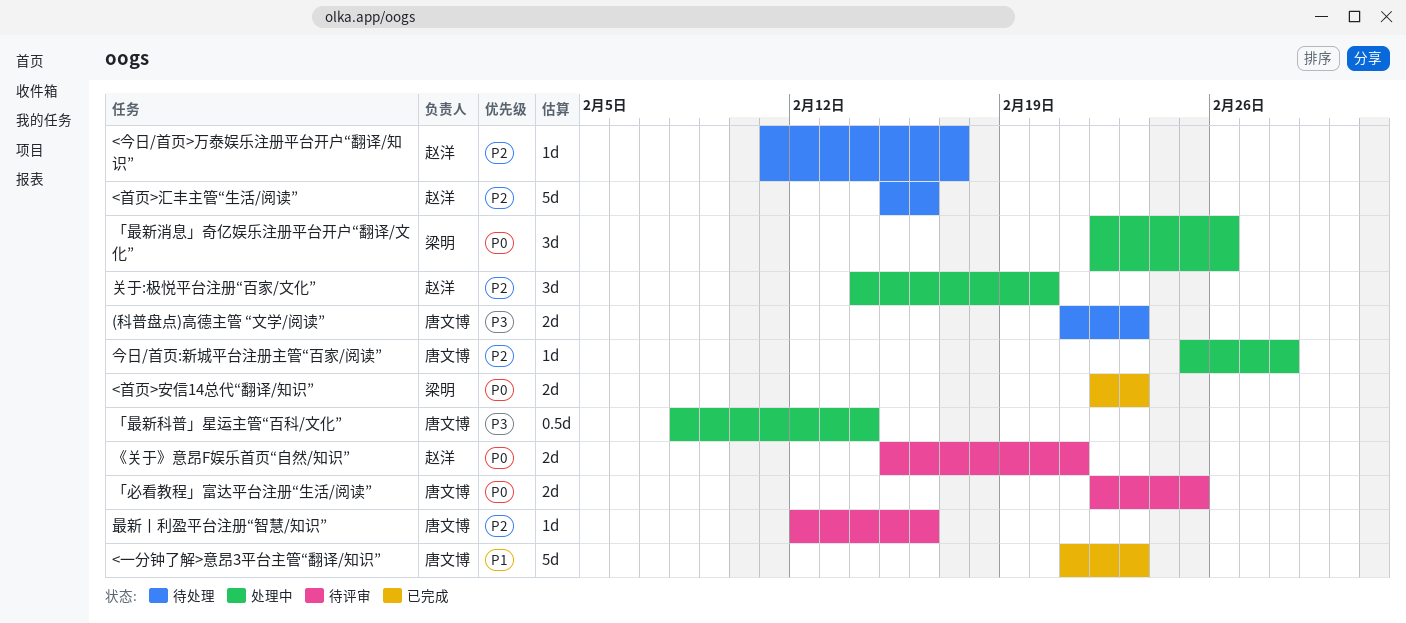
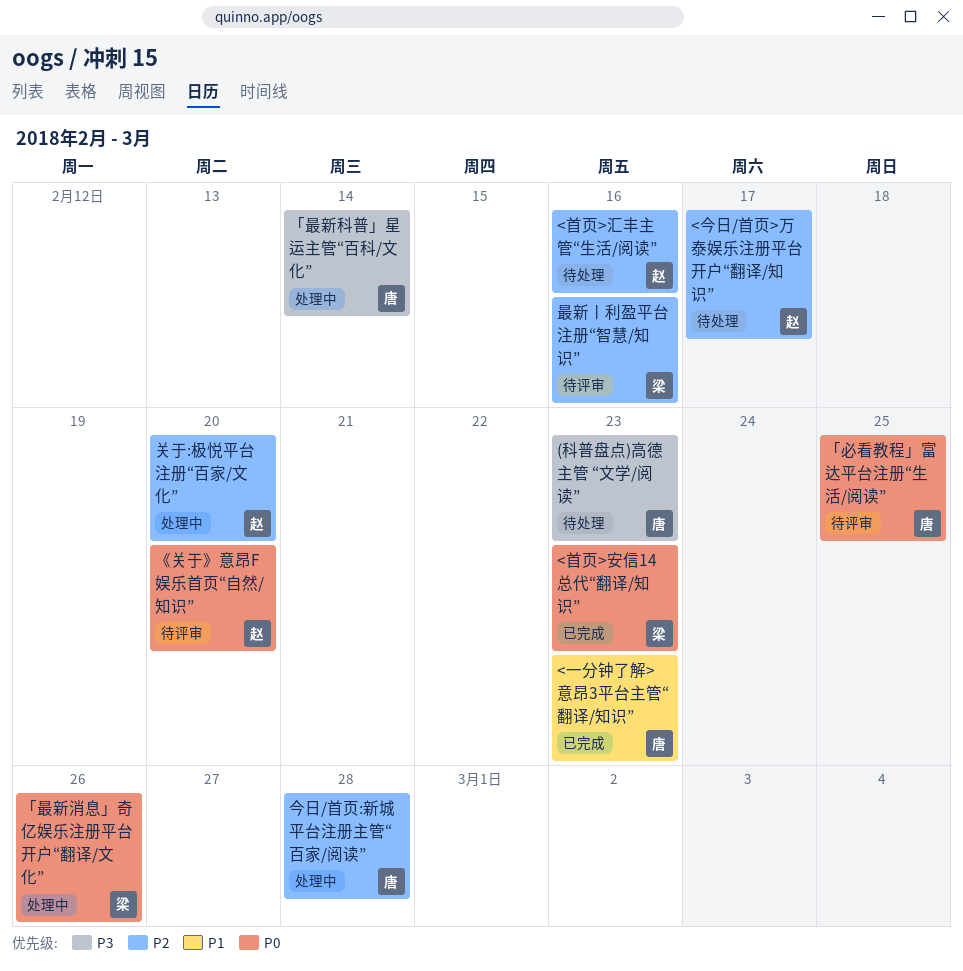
《关于》意昂F娱乐首页“自然/知识”, due: Feb 21 -> Feb 20
最新丨利盈平台注册“智慧/知识”, owner: 唐文博 -> 梁明

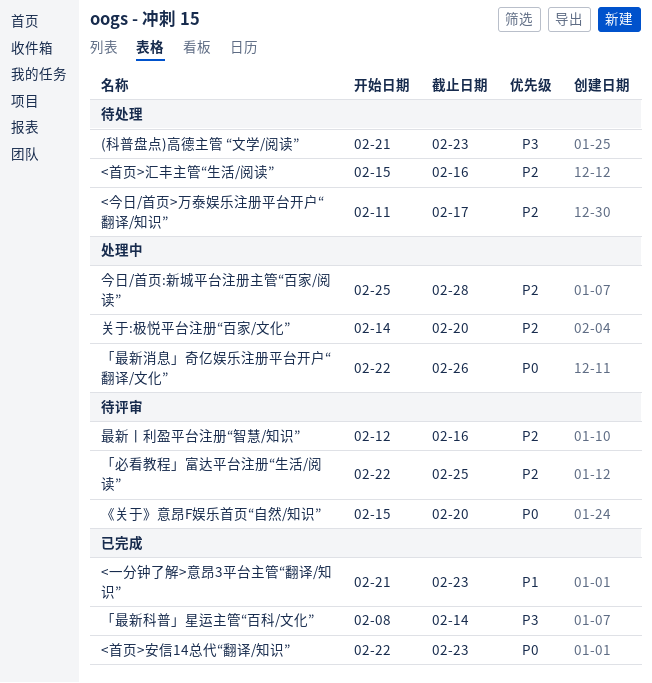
「必看教程」富达平台注册“生活/阅读”, priority: P0 -> P2
「最新科普」星运主管“百科/文化”, status: 处理中 -> 已完成

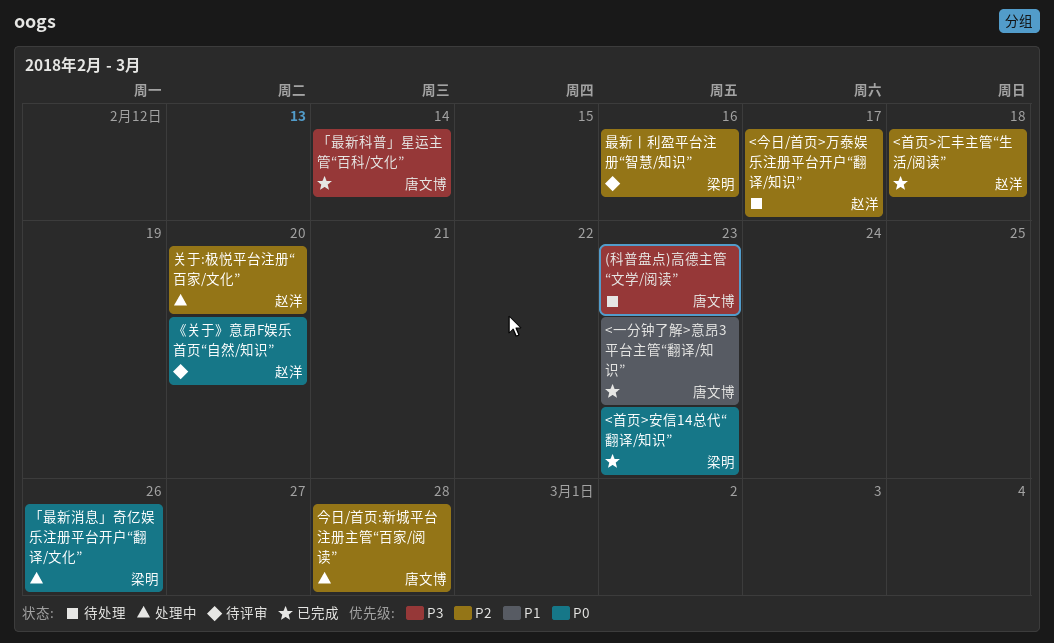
<首页>汇丰主管“生活/阅读”, status: 待处理 -> 已完成
<首页>汇丰主管“生活/阅读”, due: Feb 16 -> Feb 18
「必看教程」富达平台注册“生活/阅读”: present -> none

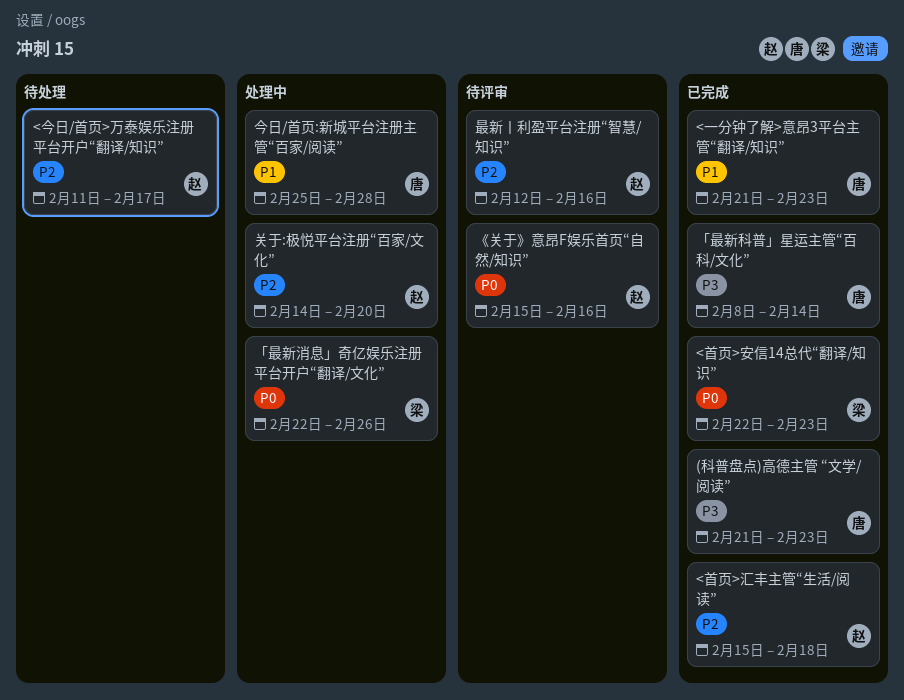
(科普盘点)高德主管 “文学/阅读”, status: 待处理 -> 已完成
《关于》意昂F娱乐首页“自然/知识”, due: Feb 20 -> Feb 16
今日/首页:新城平台注册主管“百家/阅读”, priority: P2 -> P1
最新丨利盈平台注册“智慧/知识”, owner: 梁明 -> 赵洋

